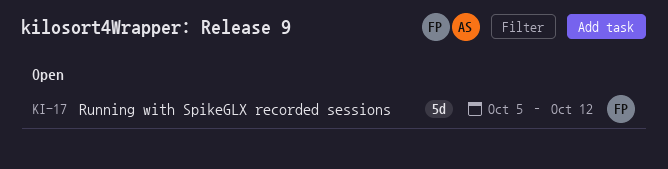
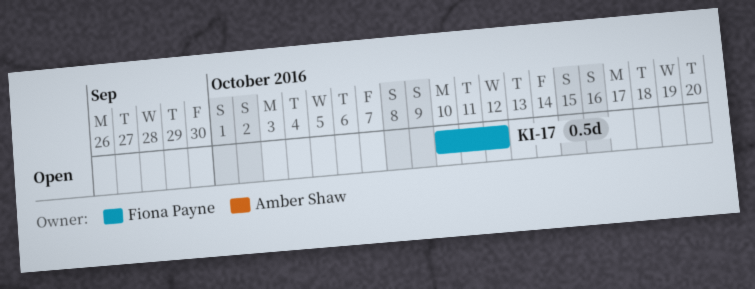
KI-17, estimate: 5d -> 0.5d
KI-17, start: Oct 5 -> Oct 10

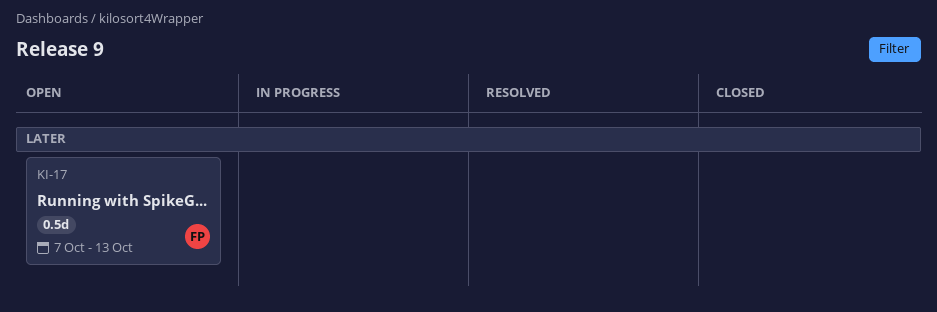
KI-17, start: Oct 10 -> Oct 7
KI-17, due: Oct 12 -> Oct 13

